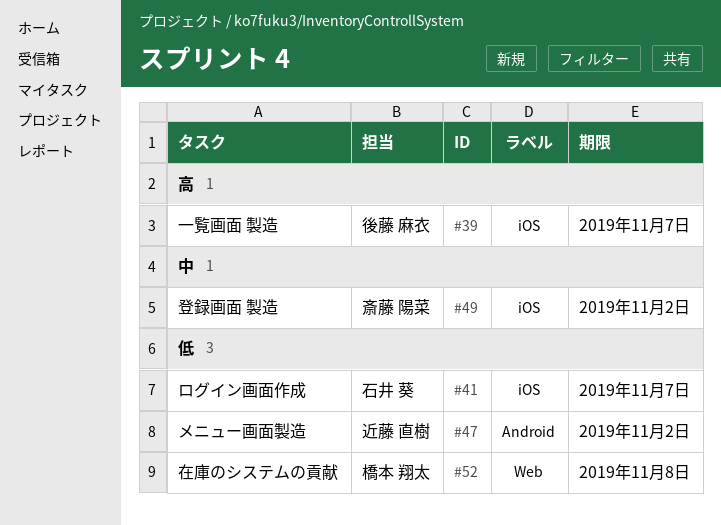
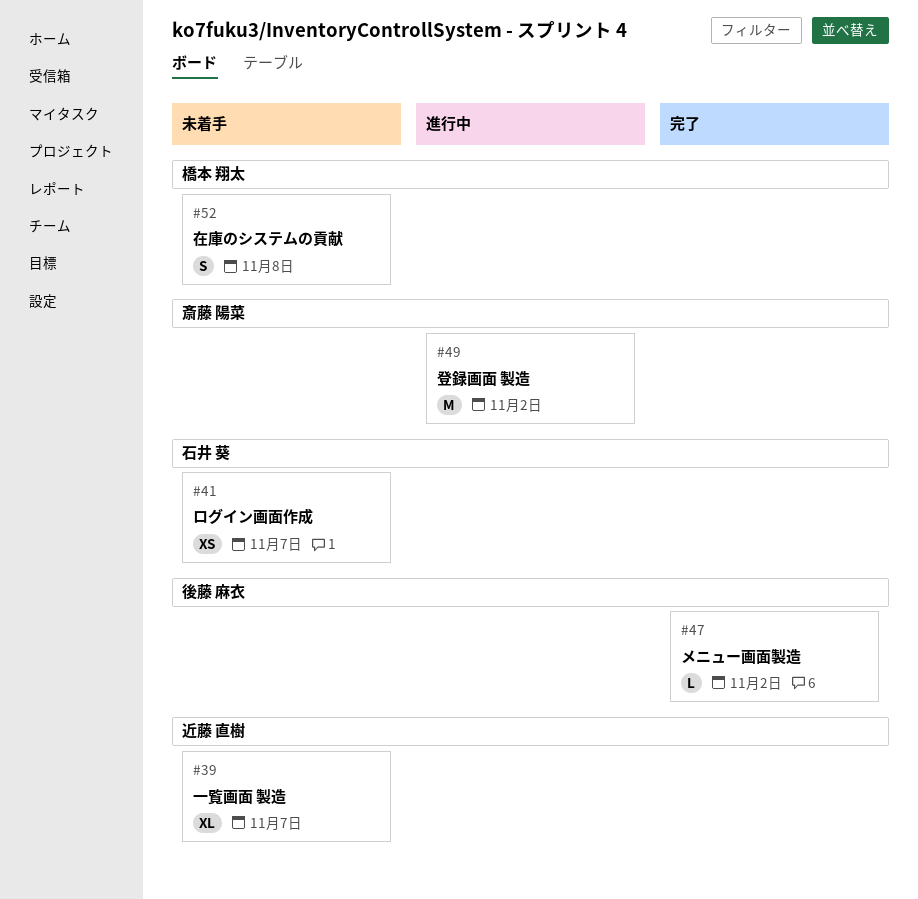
#39, owner: 後藤 麻衣 -> 近藤 直樹
#47, owner: 近藤 直樹 -> 後藤 麻衣

